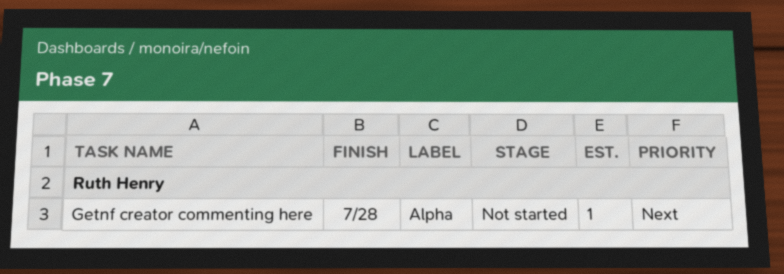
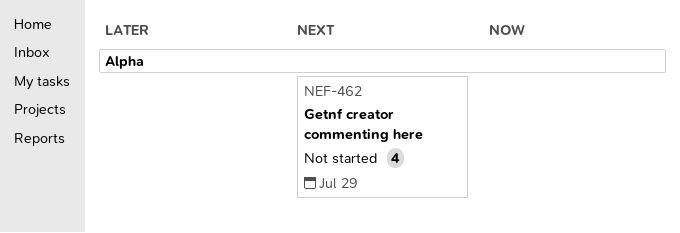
Getnf creator commenting here, estimate: 1 -> 4
Getnf creator commenting here, due: Jul 28 -> Jul 29

